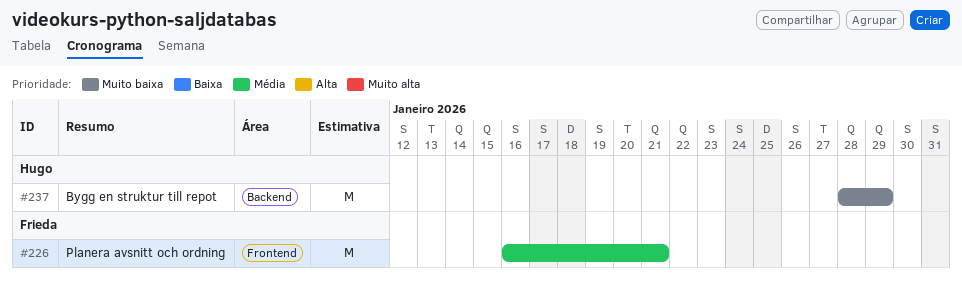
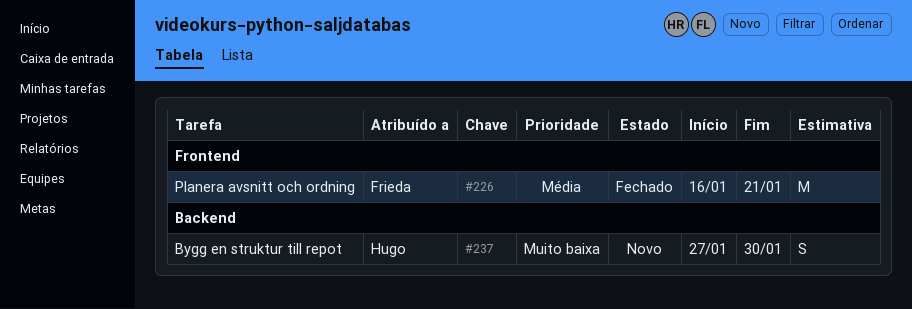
#237, estimate: M -> S
#237, start: Jan 28 -> Jan 27
#237, due: Jan 29 -> Jan 30

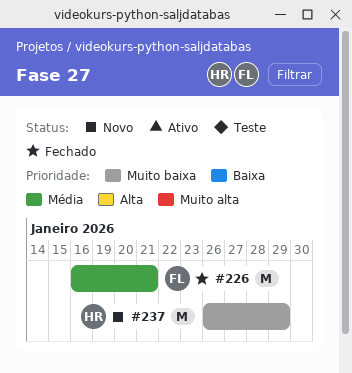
#237, estimate: S -> M
#237, start: Jan 27 -> Jan 26
#237, due: Jan 30 -> Jan 29

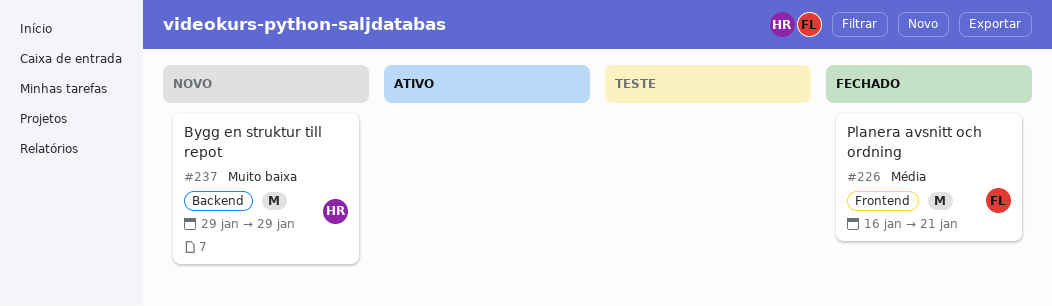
#237, start: Jan 26 -> Jan 29

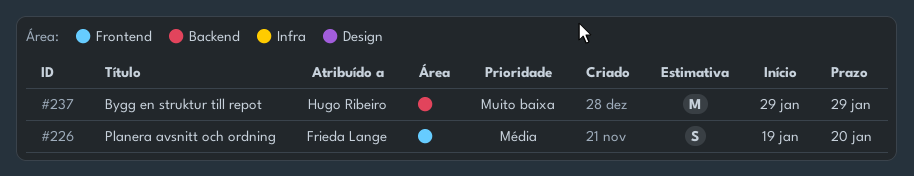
#226, estimate: M -> S
#226, start: Jan 16 -> Jan 19
#226, due: Jan 21 -> Jan 20

